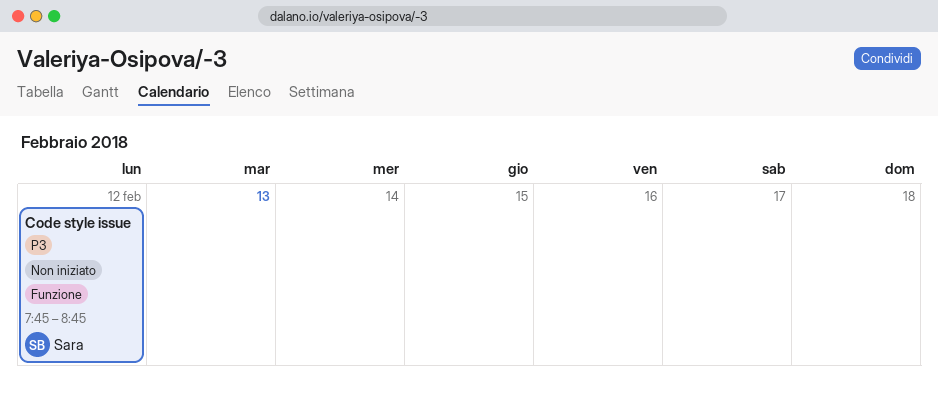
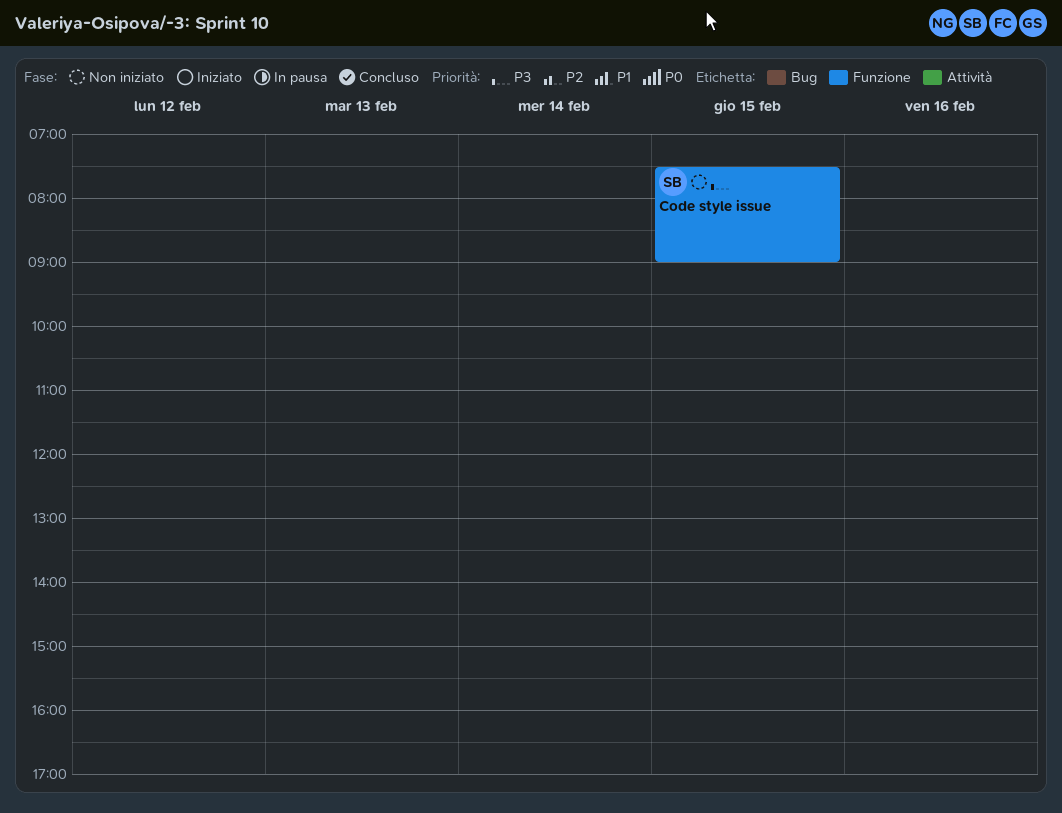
Code style issue, day: Feb 12 -> Feb 15
Code style issue, begins: 07:45 -> 07:30
Code style issue, ends: 08:45 -> 09:00

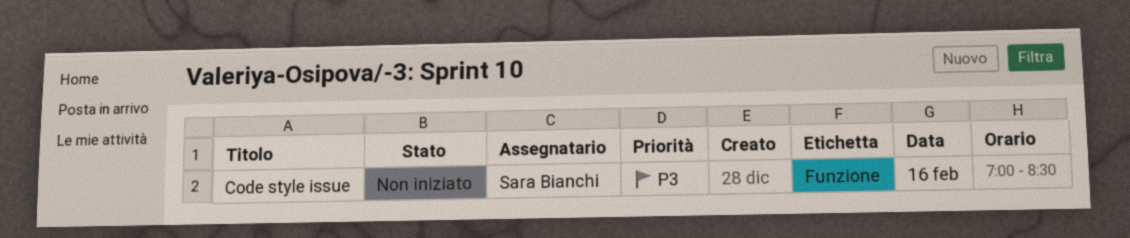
Code style issue, day: Feb 15 -> Feb 16
Code style issue, begins: 07:30 -> 07:00
Code style issue, ends: 09:00 -> 08:30

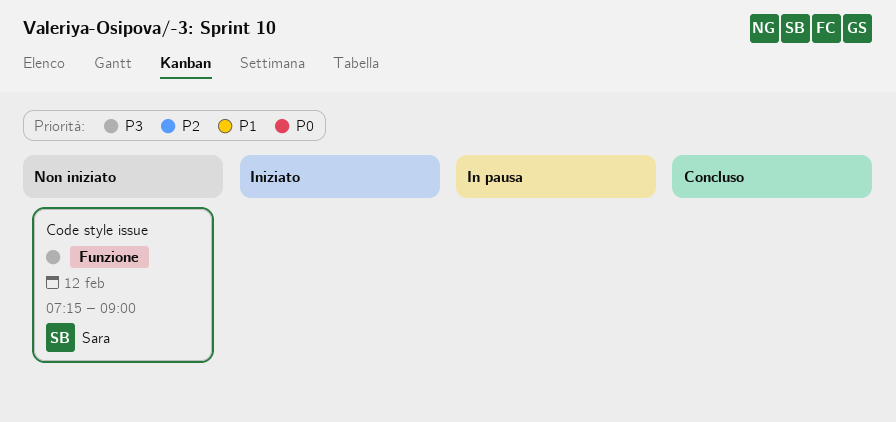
Code style issue, day: Feb 16 -> Feb 12
Code style issue, begins: 07:00 -> 07:15
Code style issue, ends: 08:30 -> 09:00

